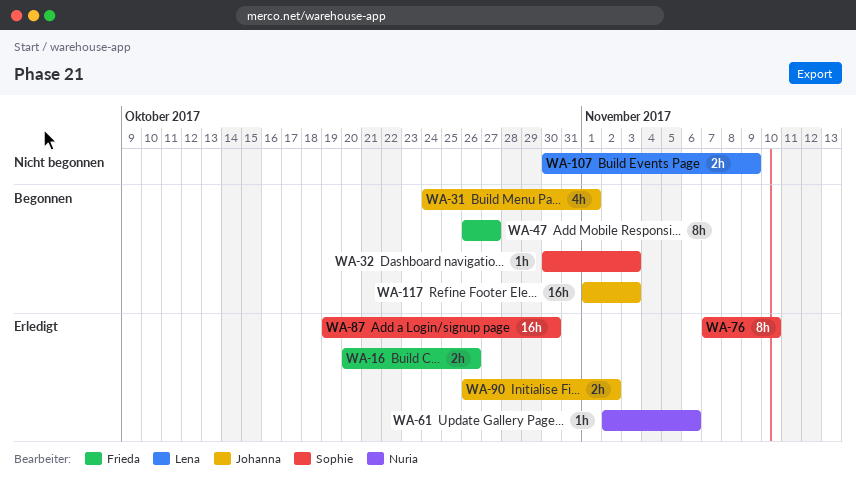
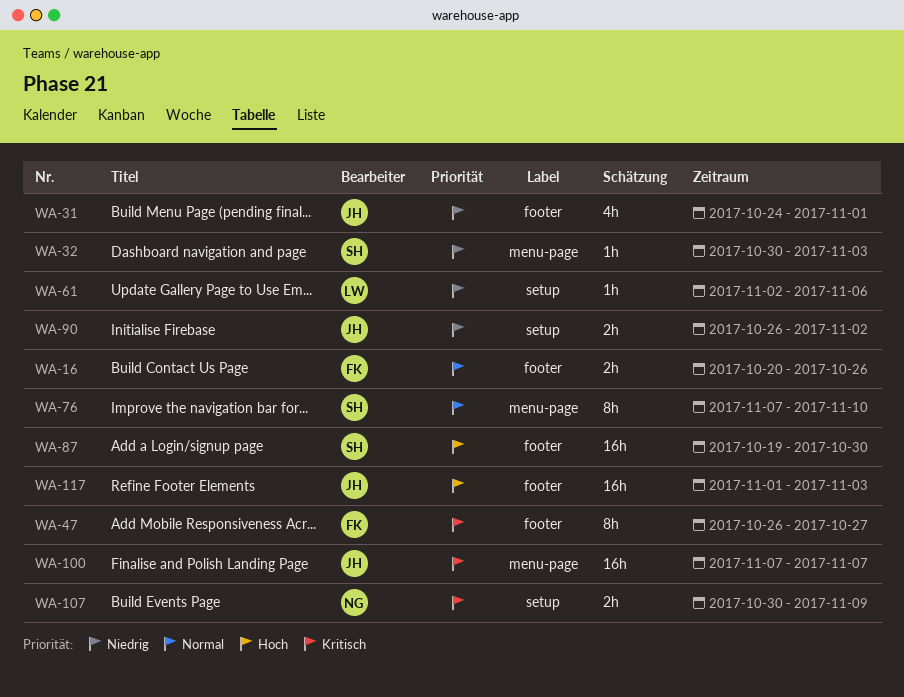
WA-61, owner: Nuria -> Lena
WA-100: none -> present
WA-107, owner: Lena -> Nuria

